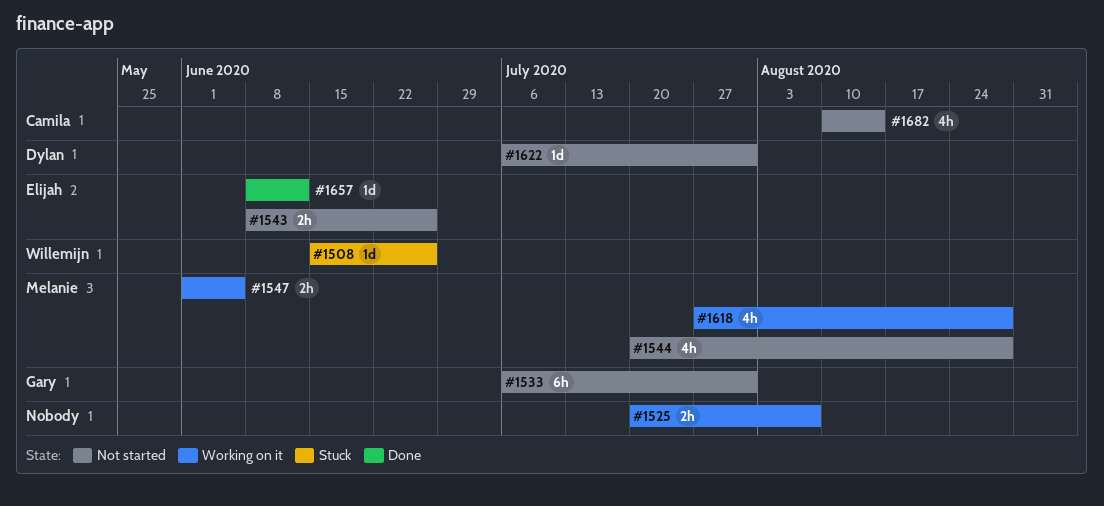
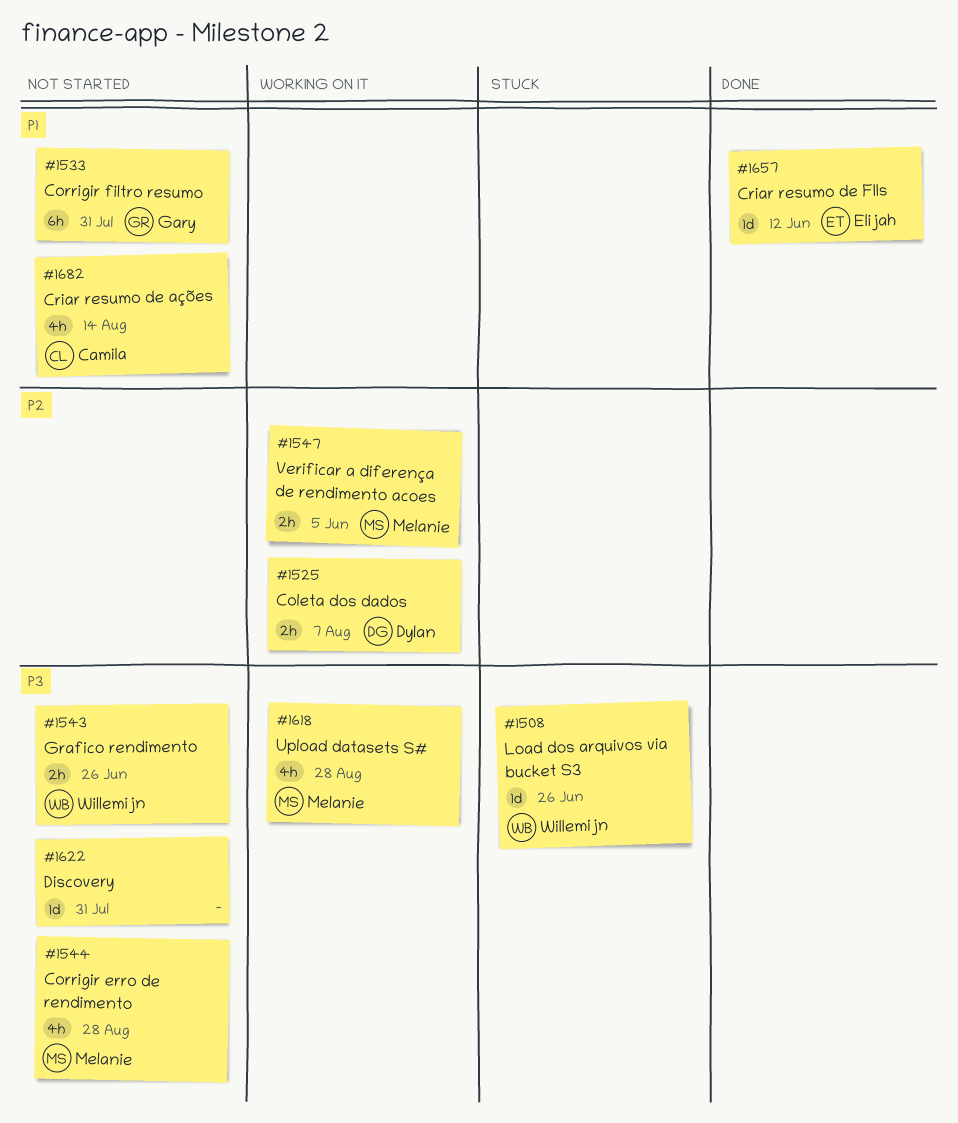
#1525, owner: none -> Dylan
#1543, owner: Elijah -> Willemijn
#1622, owner: Dylan -> none

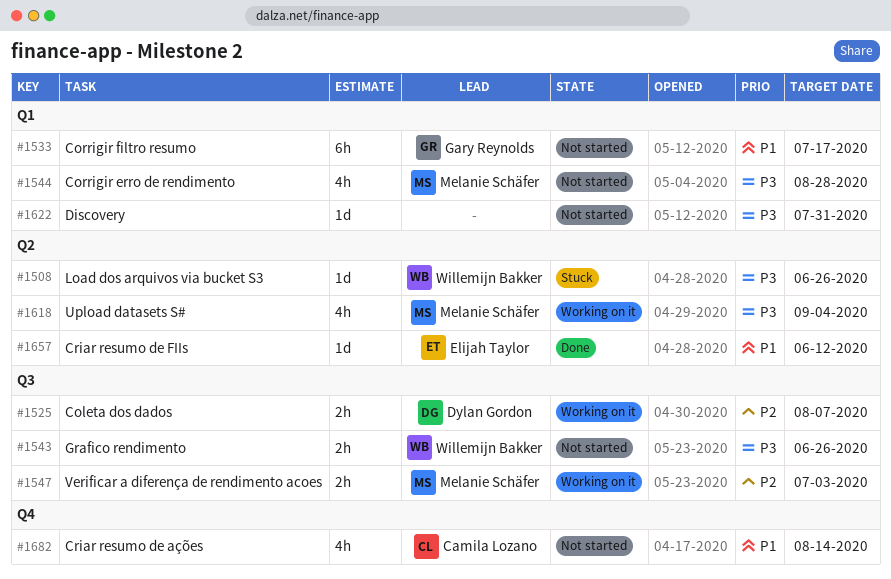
#1533, due: Jul 31 -> Jul 17
#1547, due: Jun 5 -> Jul 3
#1618, due: Aug 28 -> Sep 4

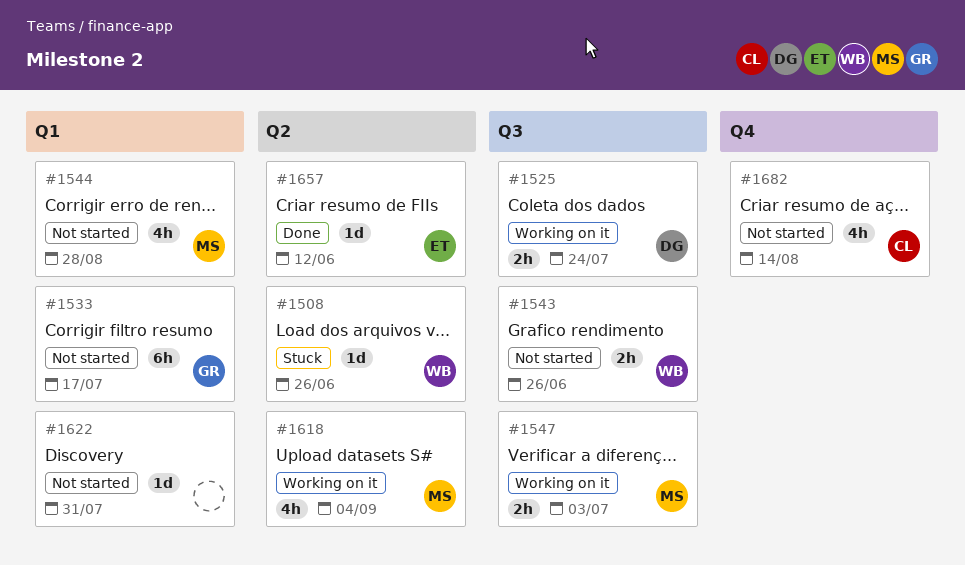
#1525, due: Aug 7 -> Jul 24

